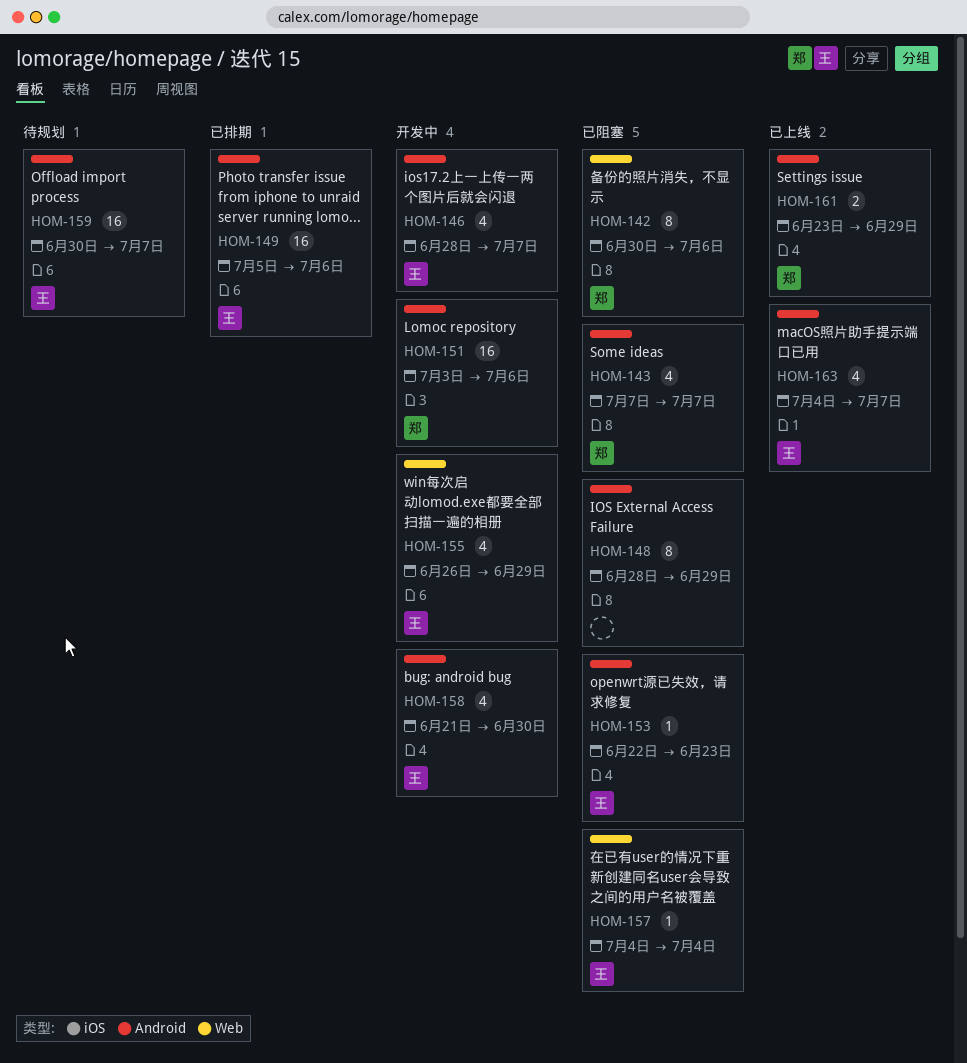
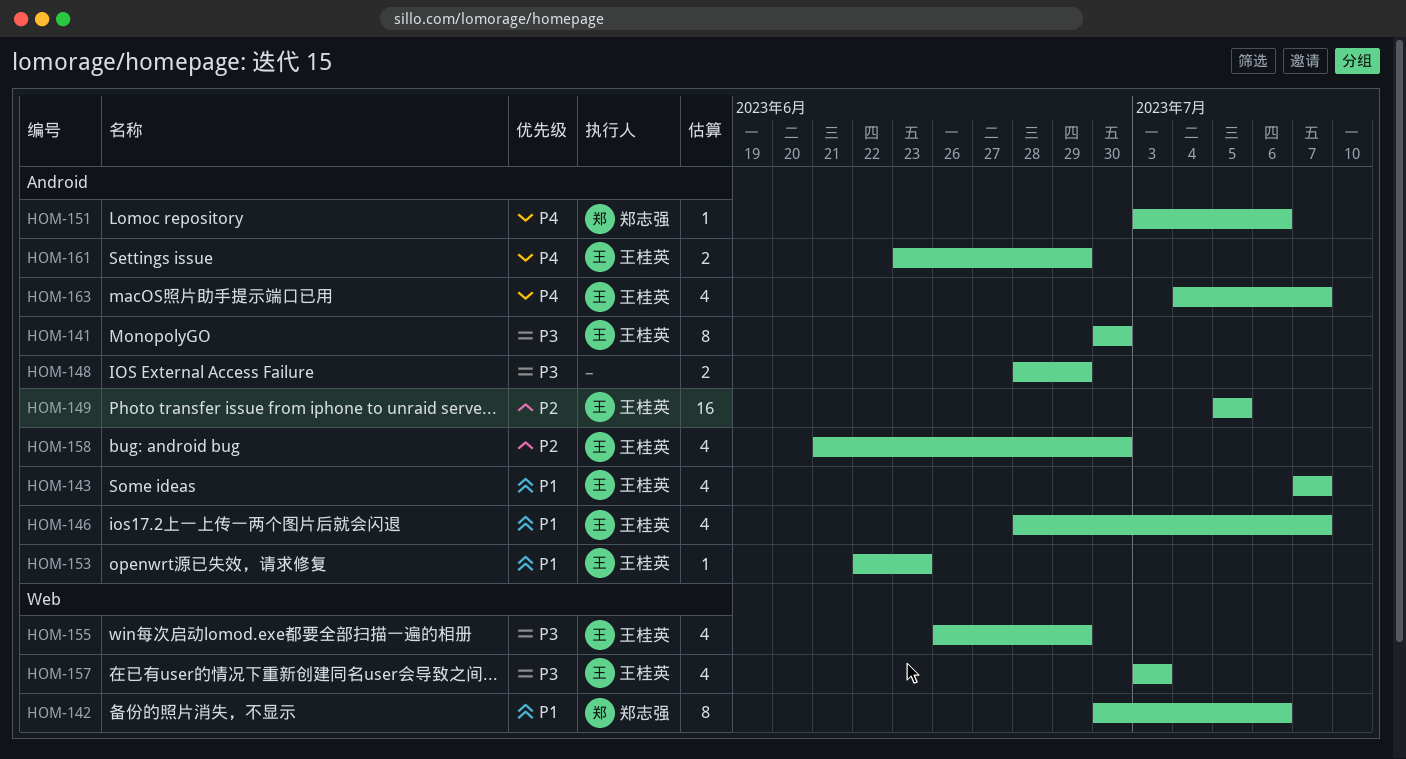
HOM-141: none -> present
HOM-143, owner: 郑志强 -> 王桂英
HOM-148, estimate: 8 -> 2
HOM-149, due: Jul 6 -> Jul 5
HOM-151, estimate: 16 -> 1
HOM-157, estimate: 1 -> 4
HOM-157, start: Jul 4 -> Jul 3
HOM-157, due: Jul 4 -> Jul 3
HOM-159: present -> none
HOM-161, owner: 郑志强 -> 王桂英

